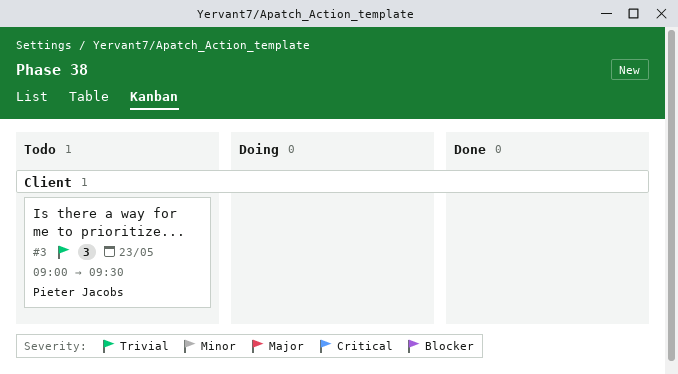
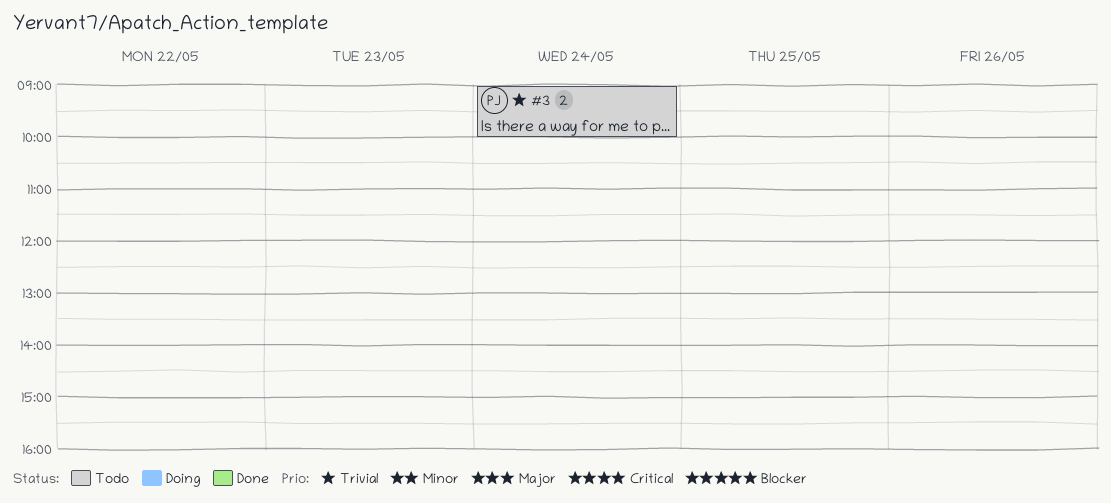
#3, estimate: 3 -> 2
#3, day: May 23 -> May 24
#3, ends: 09:30 -> 10:00

